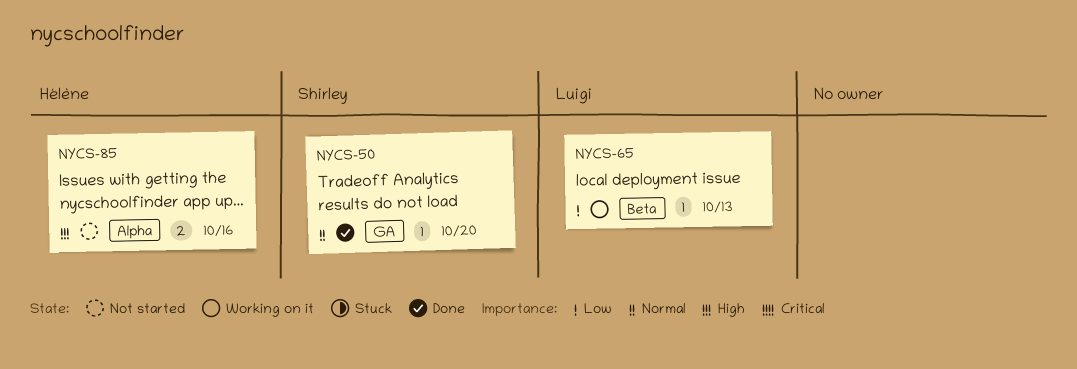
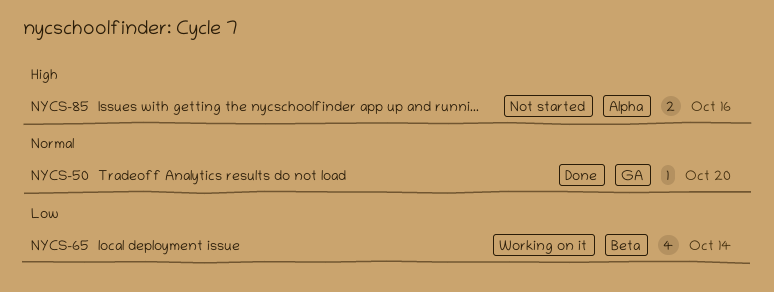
NYCS-65, estimate: 1 -> 4
NYCS-65, due: Oct 13 -> Oct 14

